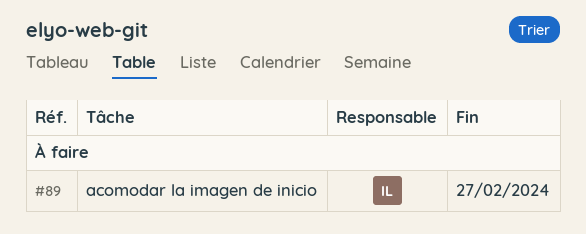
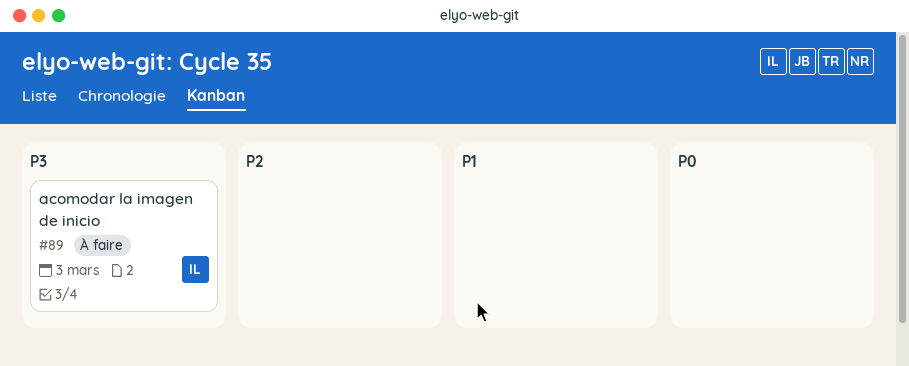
#89, due: Feb 27 -> Mar 3

